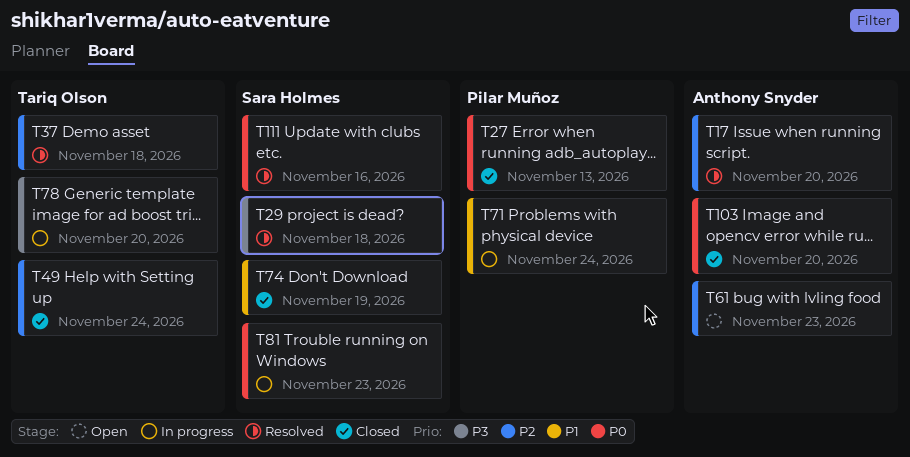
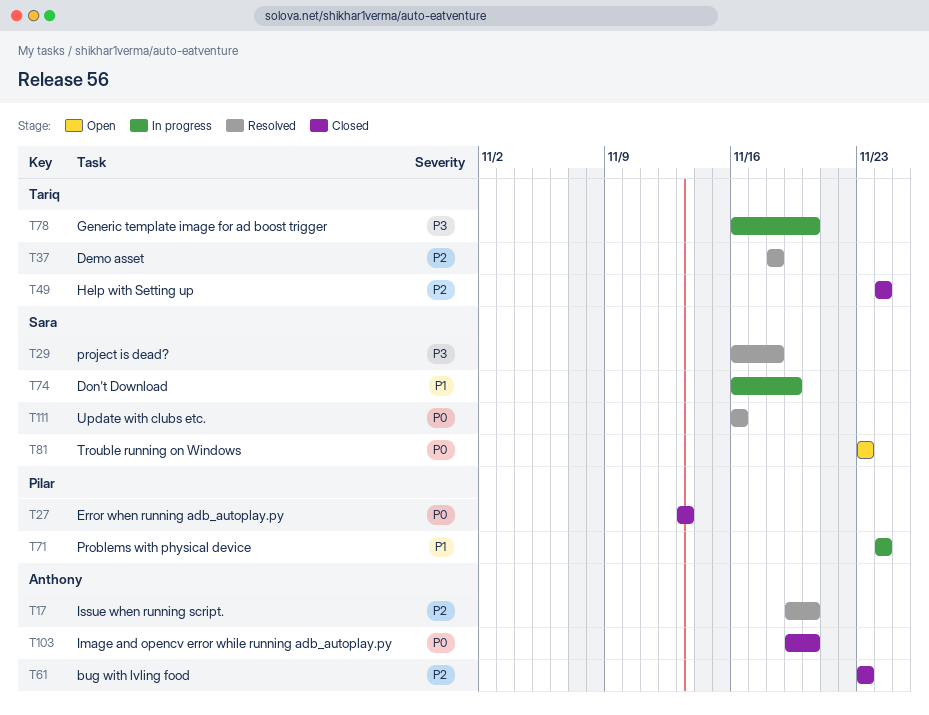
T61, status: Open -> Closed
T74, status: Closed -> In progress
T81, status: In progress -> Open

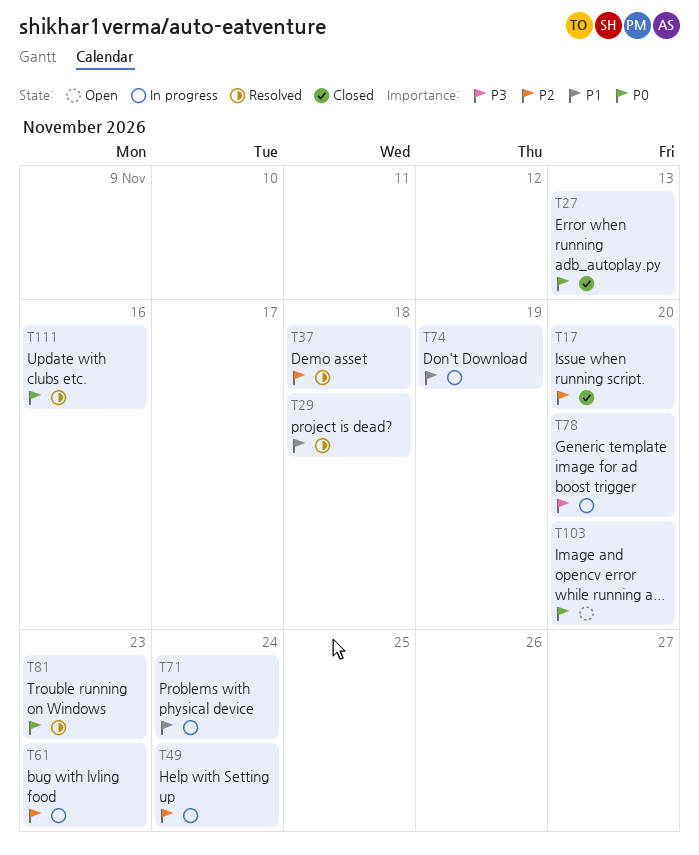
T17, status: Resolved -> Closed
T29, priority: P3 -> P1
T49, status: Closed -> In progress
T61, status: Closed -> In progress
T81, status: Open -> Resolved
T103, status: Closed -> Open

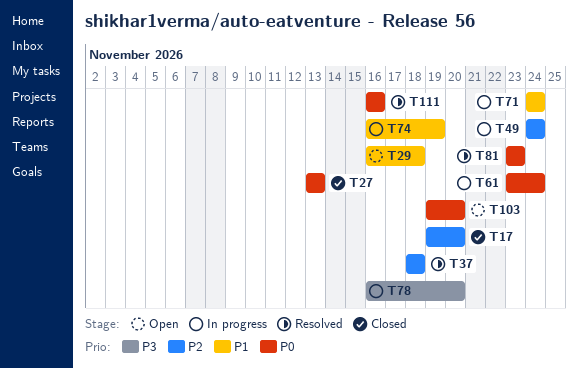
T29, status: Resolved -> Open
T61, priority: P2 -> P0
T61, due: Nov 23 -> Nov 24

